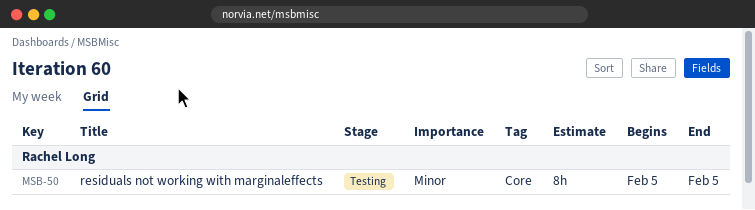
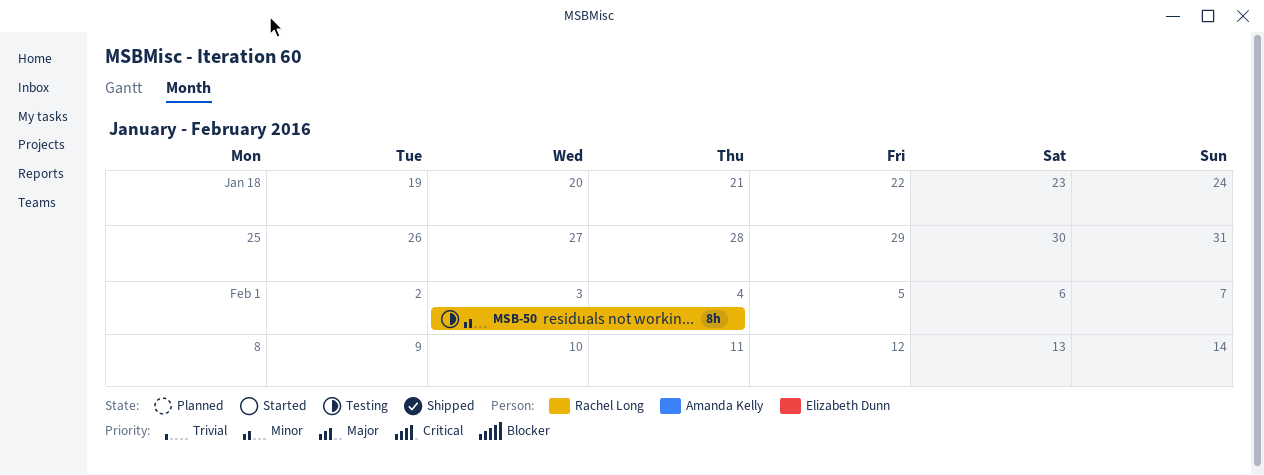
MSB-50, start: Feb 5 -> Feb 3
MSB-50, due: Feb 5 -> Feb 4

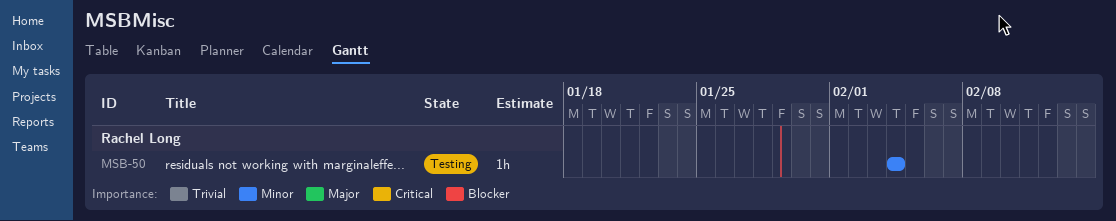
MSB-50, estimate: 8h -> 1h
MSB-50, start: Feb 3 -> Feb 4

